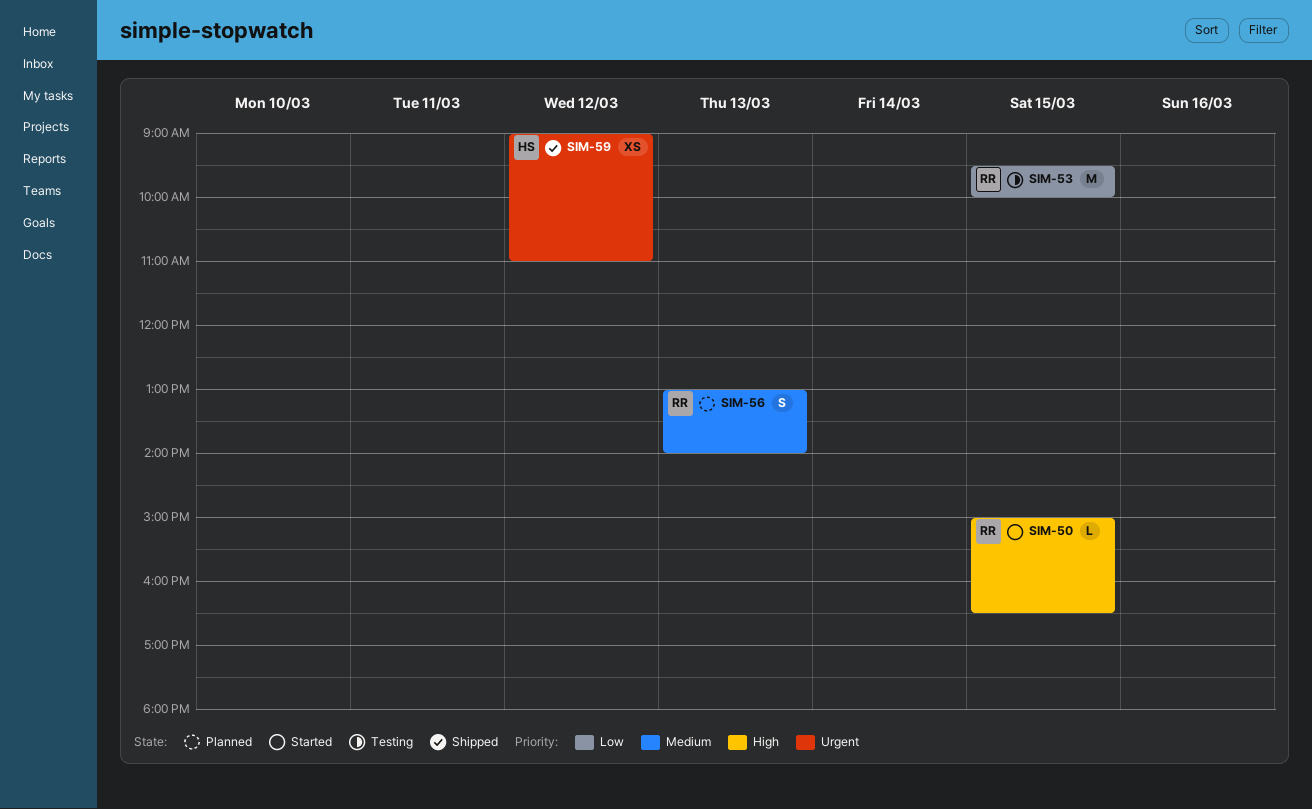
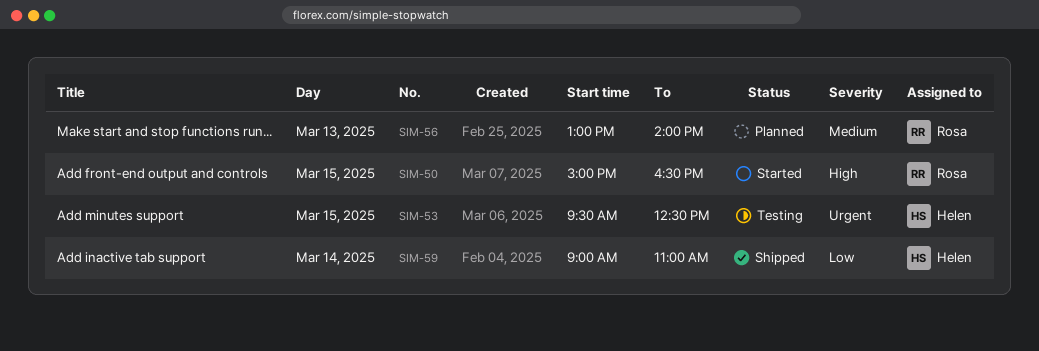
SIM-53, owner: Rosa -> Helen
SIM-53, priority: Low -> Urgent
SIM-53, ends: 10:00 -> 12:30
SIM-59, priority: Urgent -> Low
SIM-59, day: Mar 12 -> Mar 14

